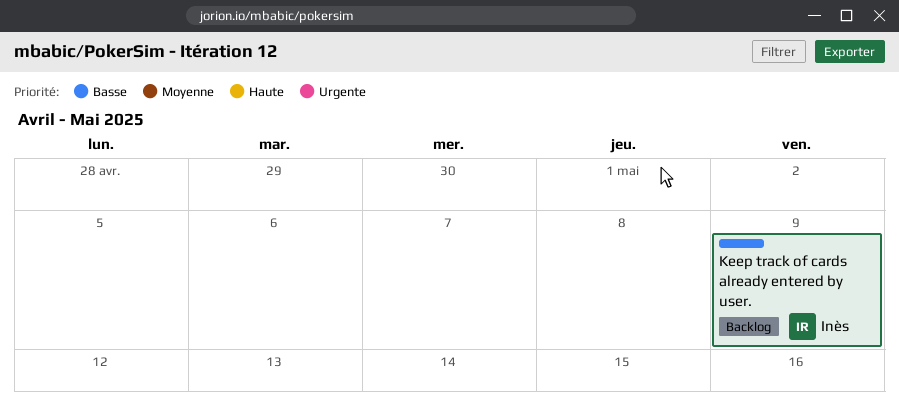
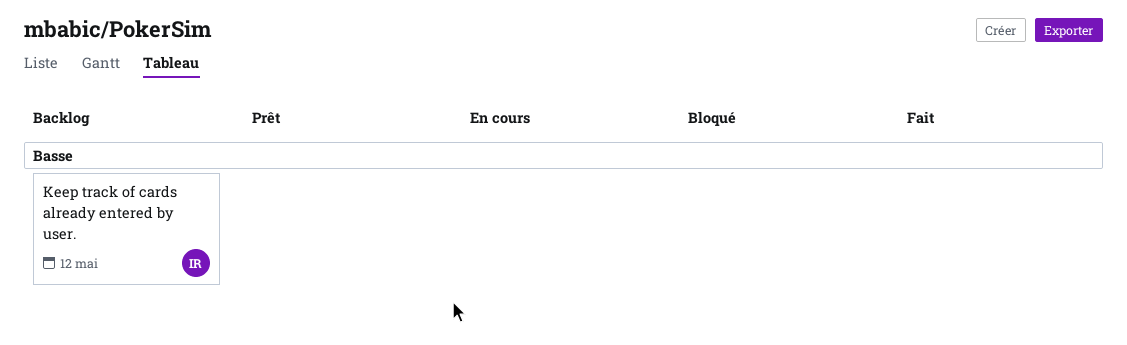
Keep track of cards already entered by user., due: May 9 -> May 12

